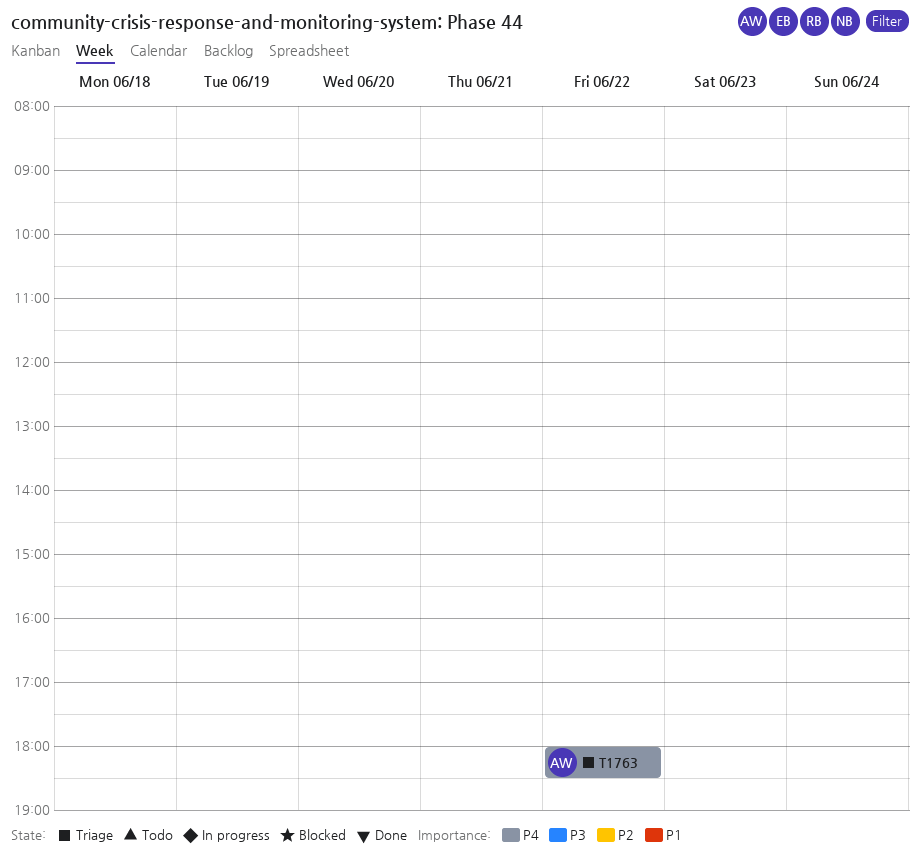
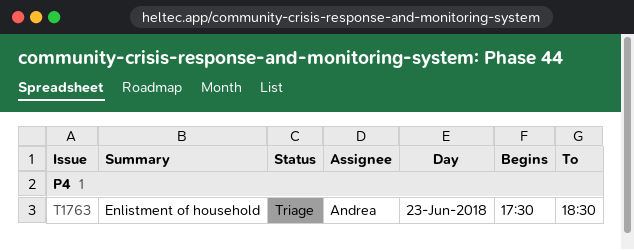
T1763, day: Jun 22 -> Jun 23
T1763, begins: 18:00 -> 17:30

